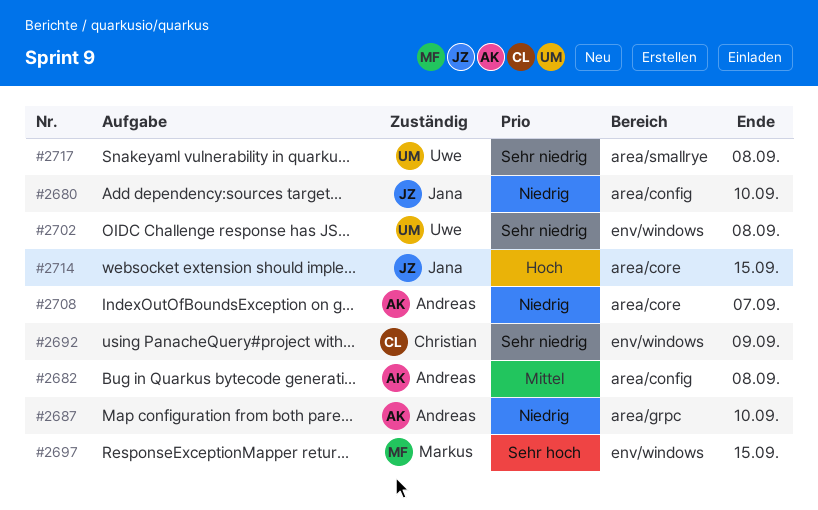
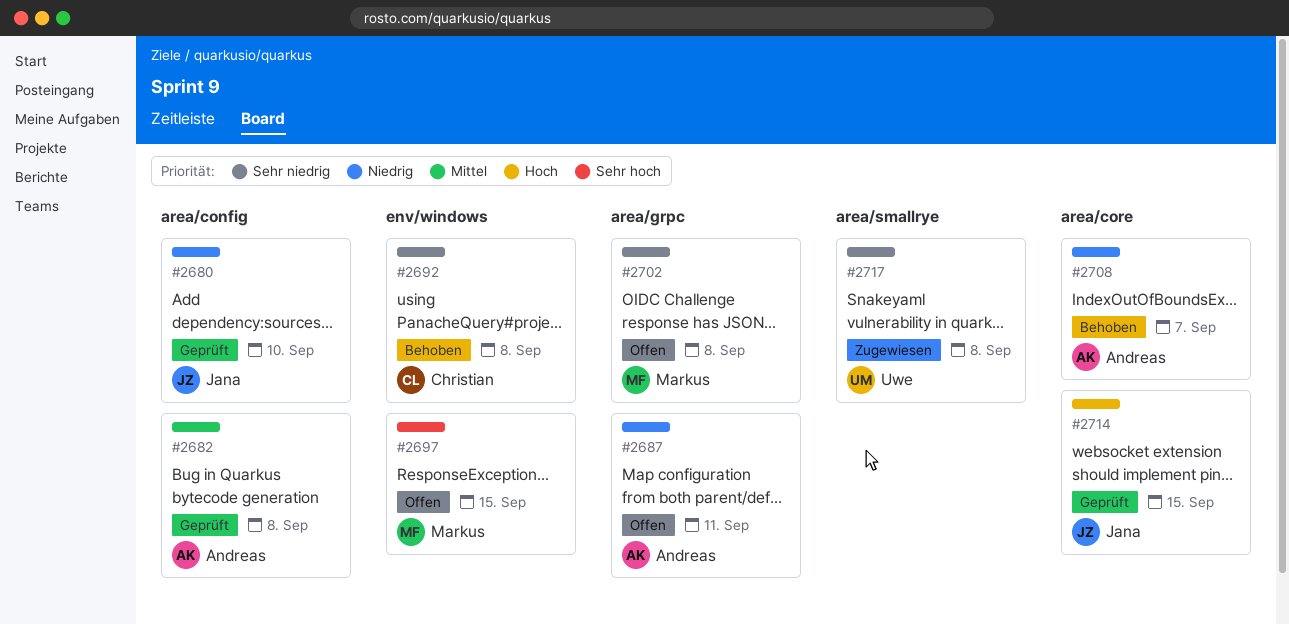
#2687, due: Sep 10 -> Sep 11
#2692, due: Sep 9 -> Sep 8
#2702, owner: Uwe -> Markus
#2702, label: env/windows -> area/grpc

